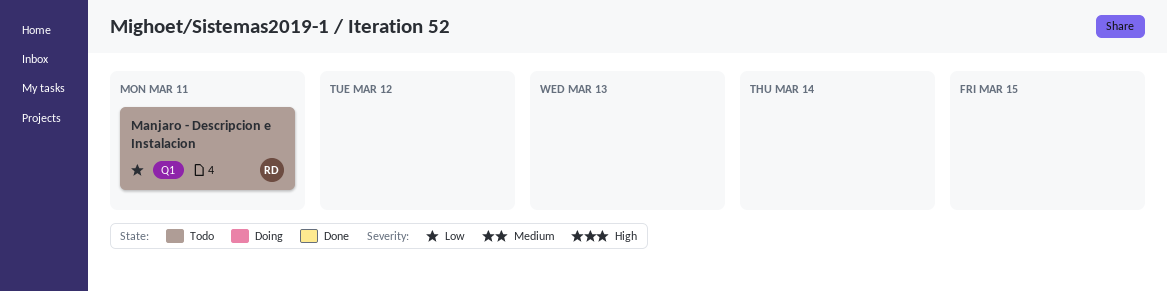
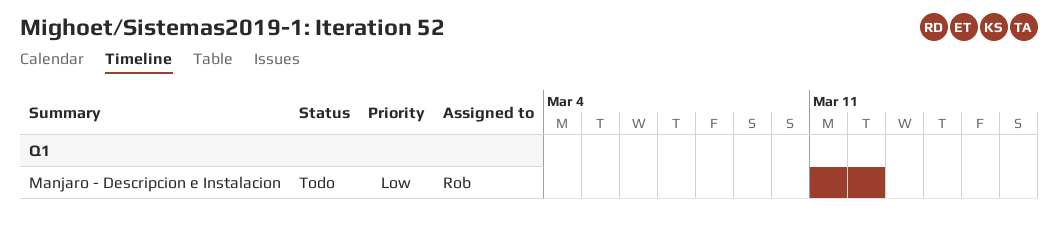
Manjaro - Descripcion e Instalacion, due: Mar 11 -> Mar 12

